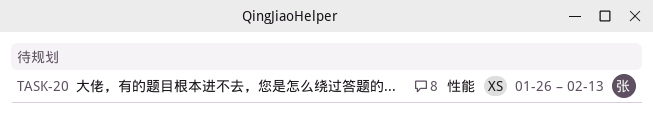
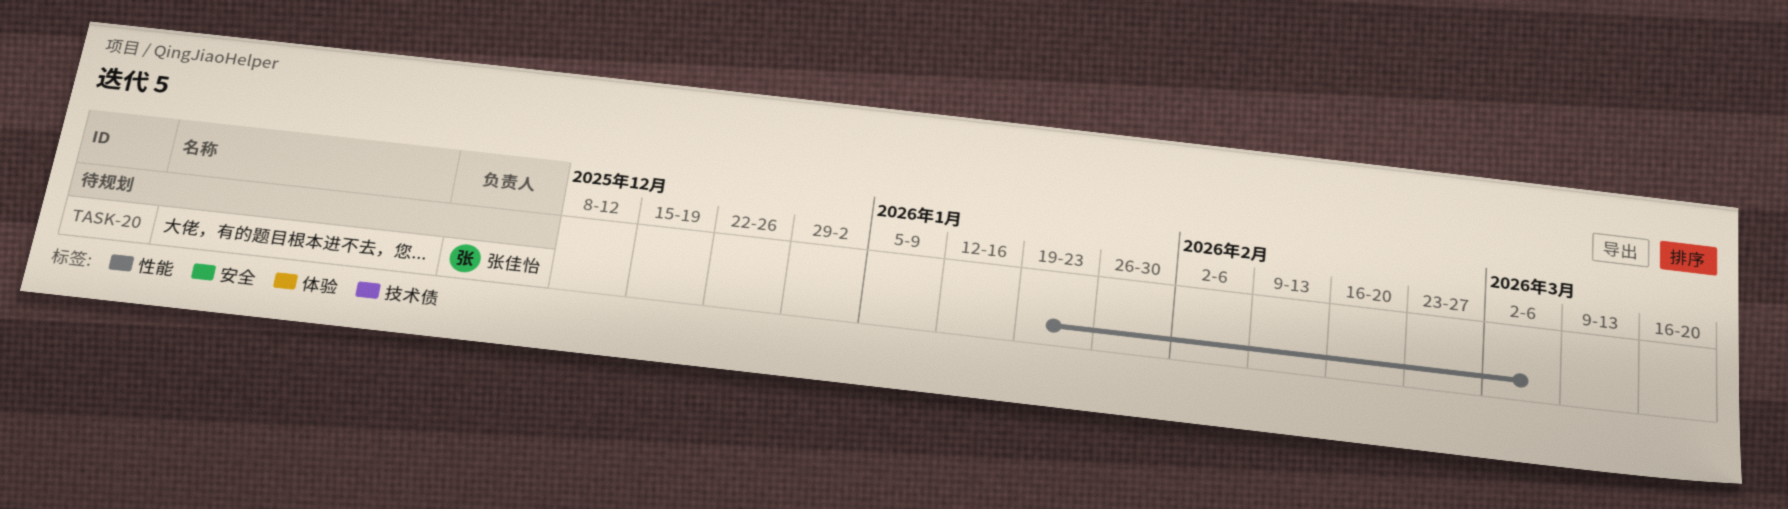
TASK-20, start: Jan 26 -> Jan 19
TASK-20, due: Feb 13 -> Mar 6

